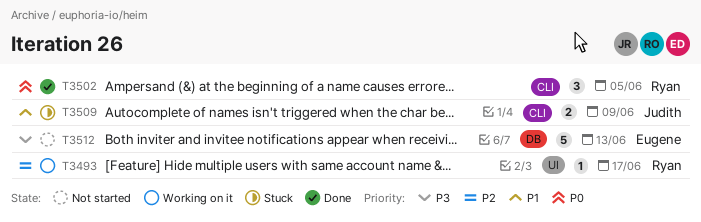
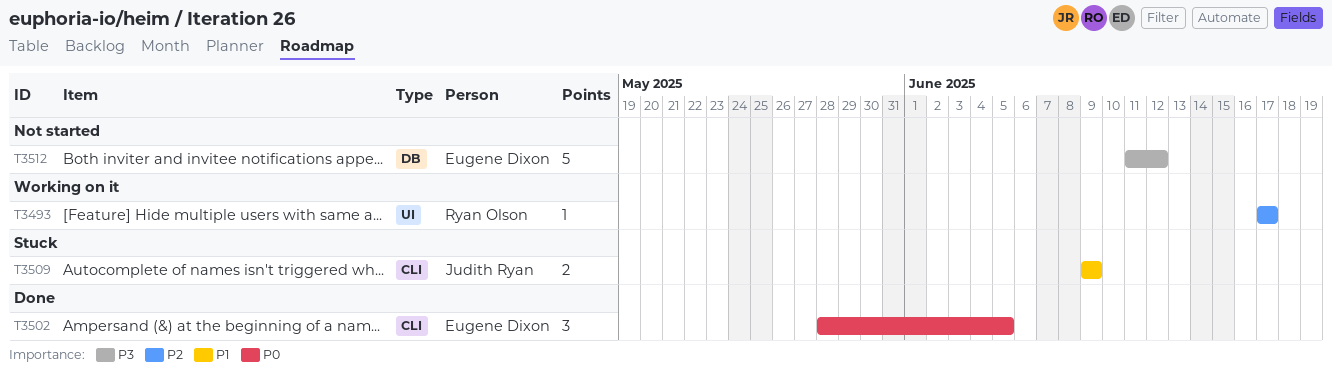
T3502, owner: Ryan Olson -> Eugene Dixon
T3512, due: Jun 13 -> Jun 12

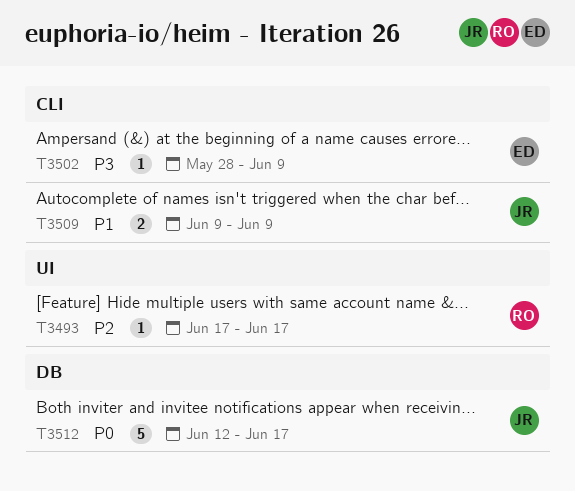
T3502, priority: P0 -> P3
T3502, estimate: 3 -> 1
T3502, due: Jun 5 -> Jun 9
T3512, owner: Eugene Dixon -> Judith Ryan
T3512, priority: P3 -> P0
T3512, start: Jun 11 -> Jun 12
T3512, due: Jun 12 -> Jun 17

